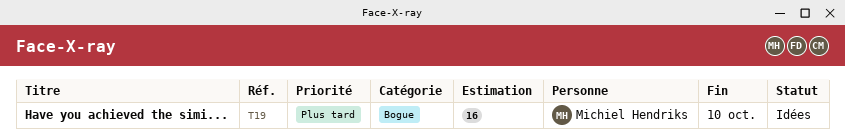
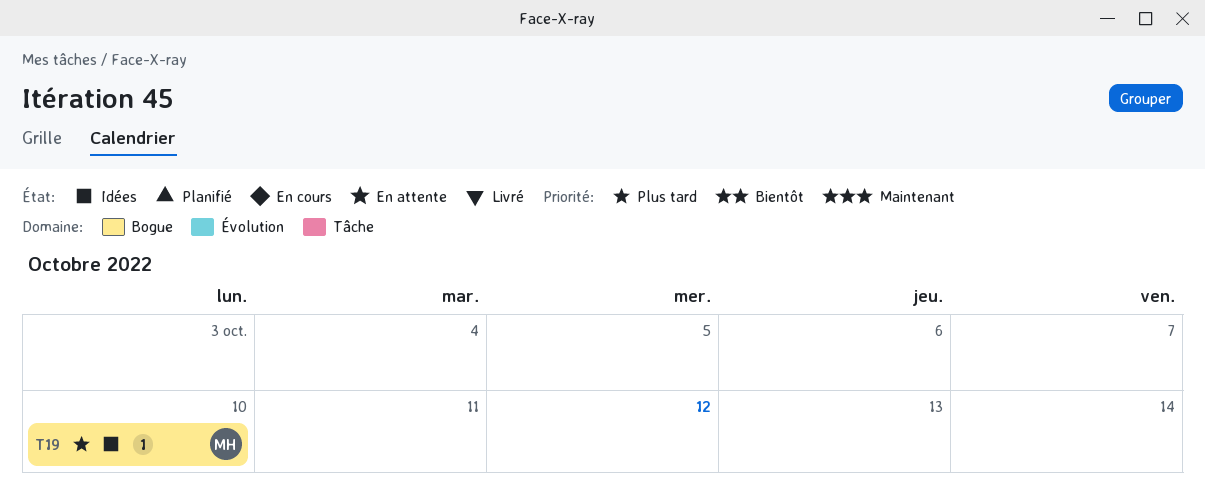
T19, estimate: 16 -> 1

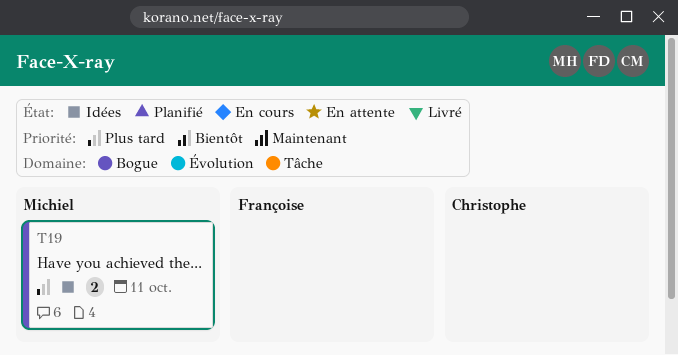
T19, estimate: 1 -> 2
T19, due: Oct 10 -> Oct 11

